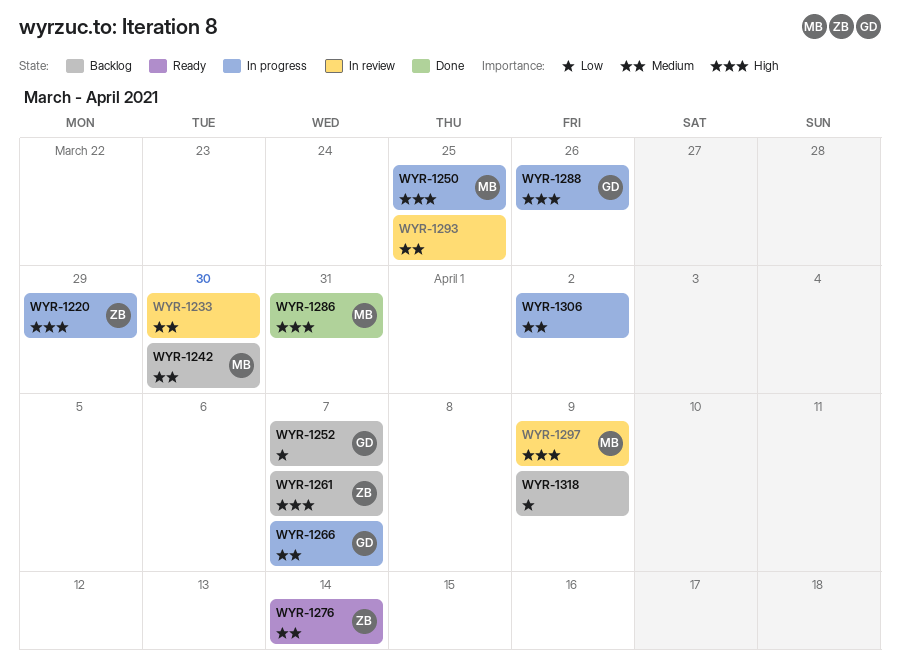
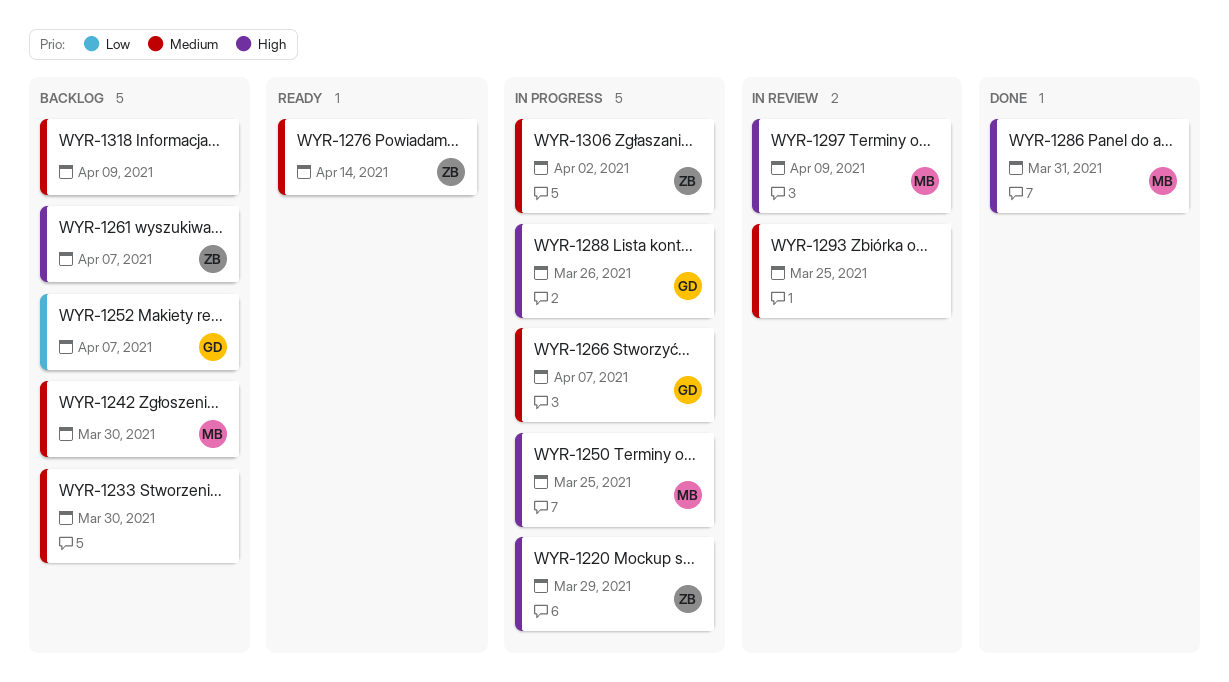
WYR-1233, status: In review -> Backlog
WYR-1306, owner: none -> ZB
WYR-1318, priority: Low -> Medium

